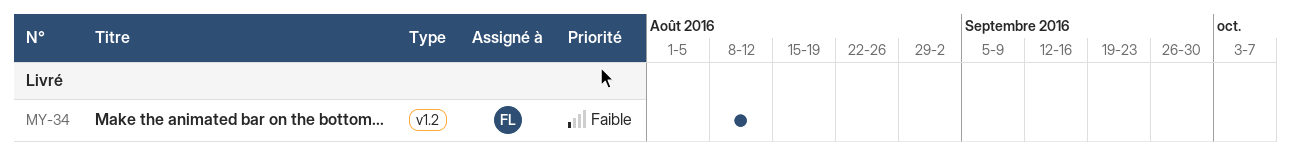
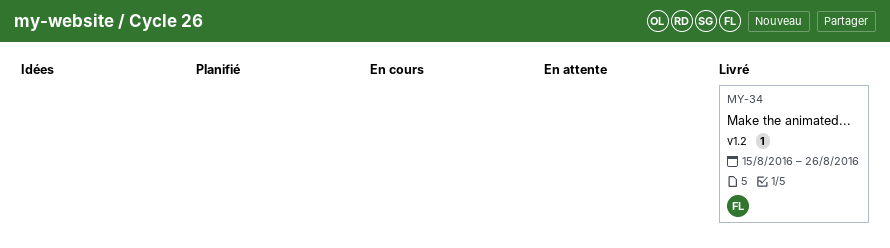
MY-34, start: Aug 8 -> Aug 15
MY-34, due: Aug 12 -> Aug 26

